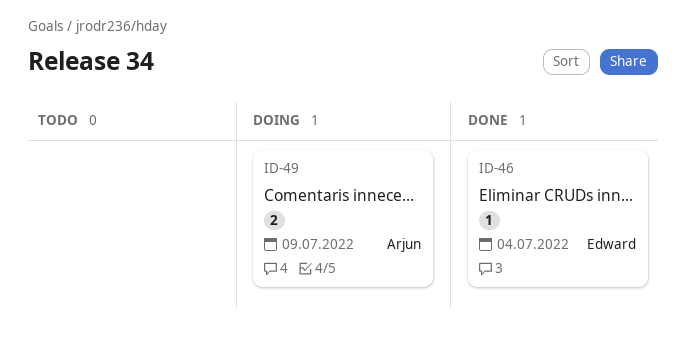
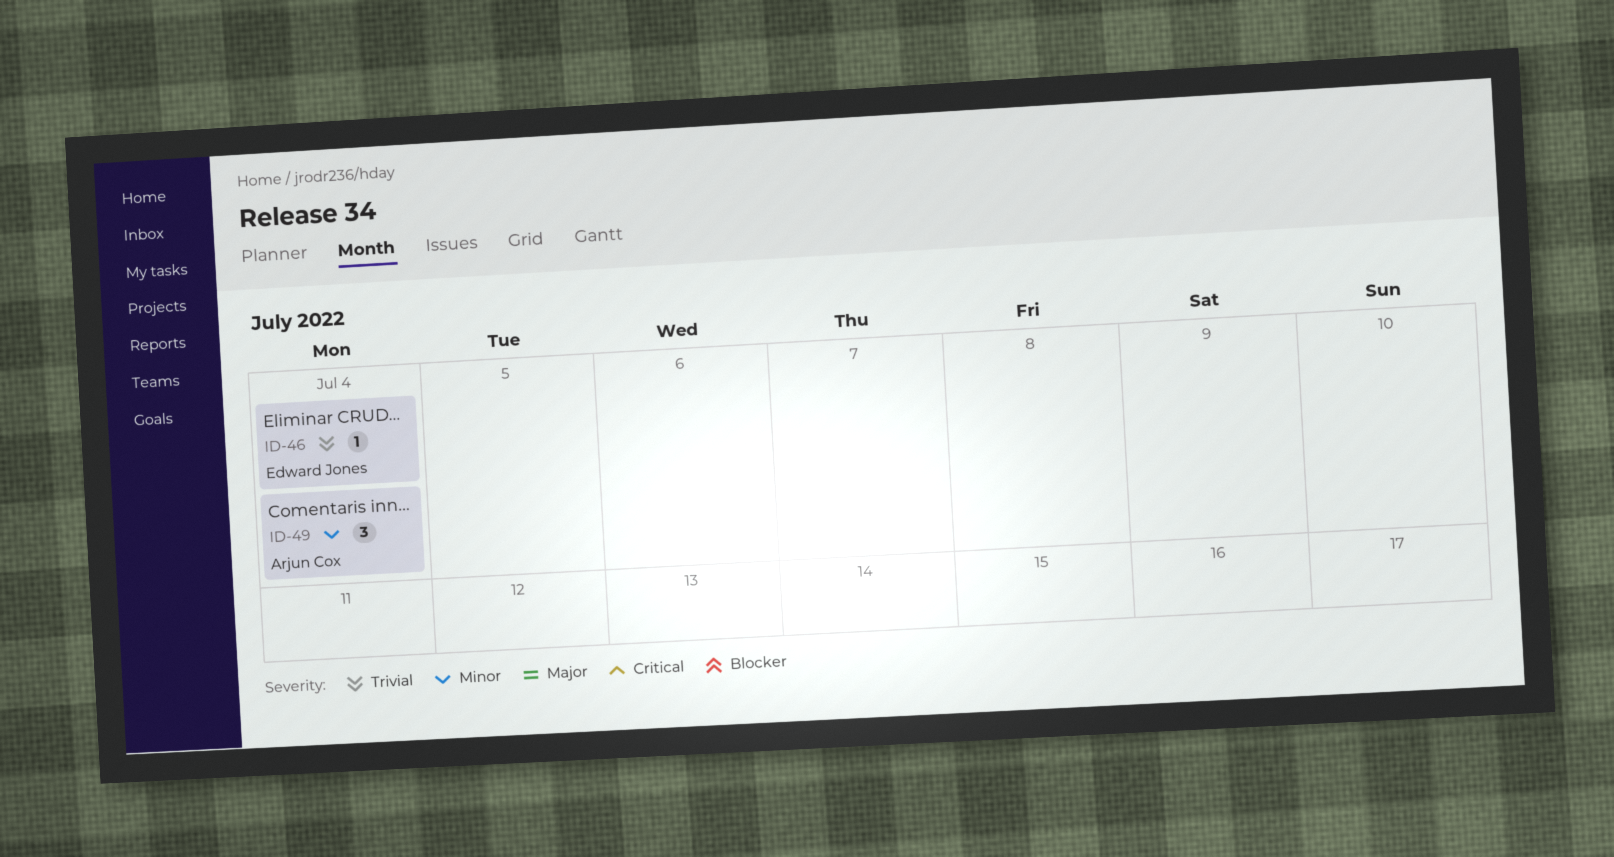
ID-49, estimate: 2 -> 3
ID-49, due: Jul 9 -> Jul 4

